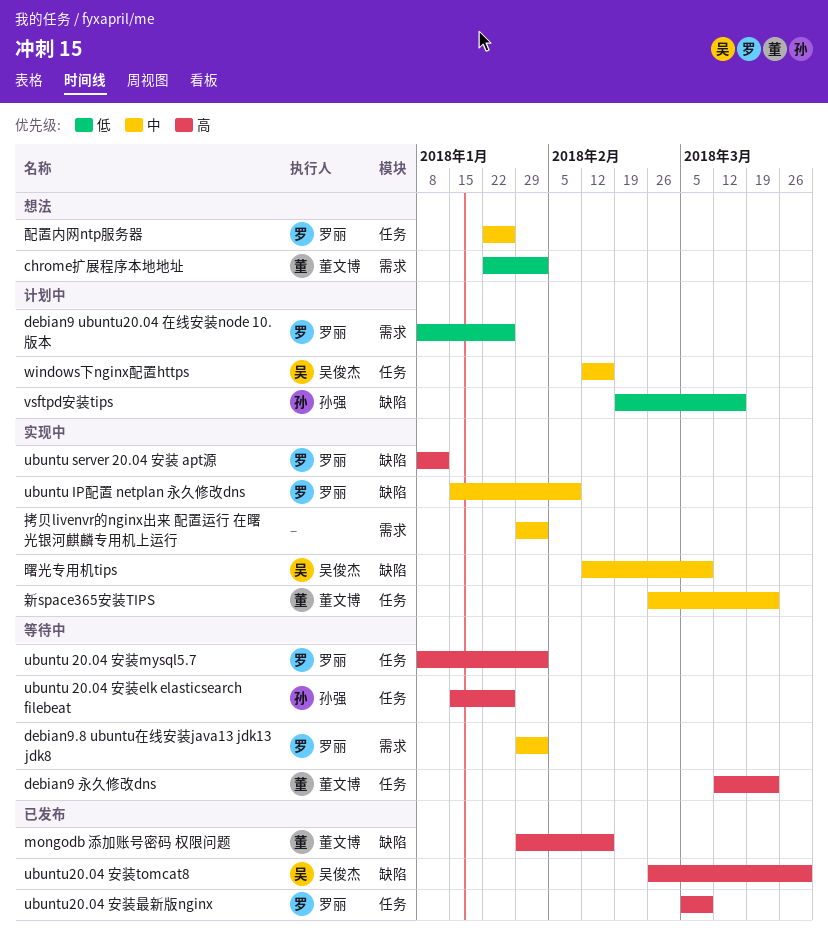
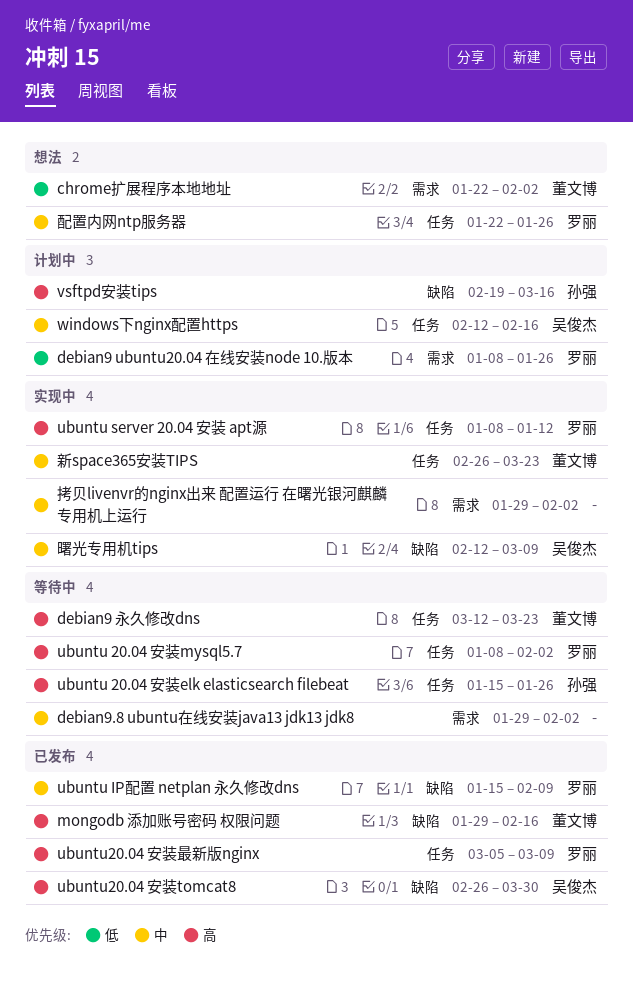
debian9.8 ubuntu在线安装java13 jdk13 jdk8, owner: 罗丽 -> none
ubuntu IP配置 netplan 永久修改dns, status: 实现中 -> 已发布
ubuntu server 20.04 安装 apt源, label: 缺陷 -> 任务
vsftpd安装tips, priority: 低 -> 高

